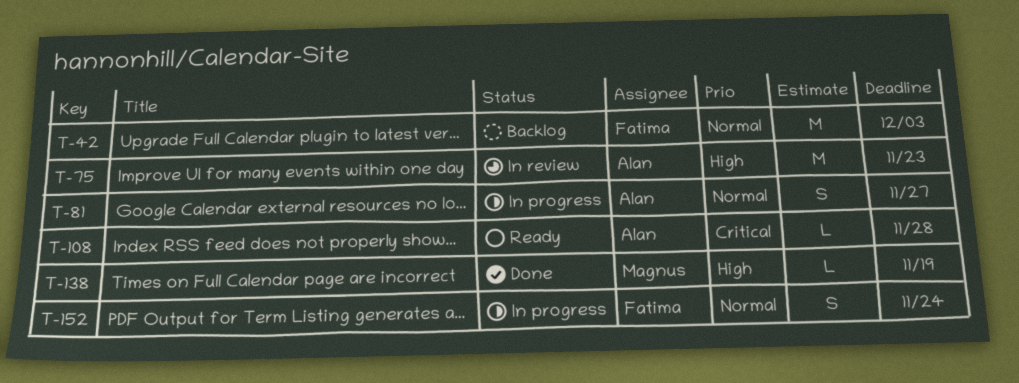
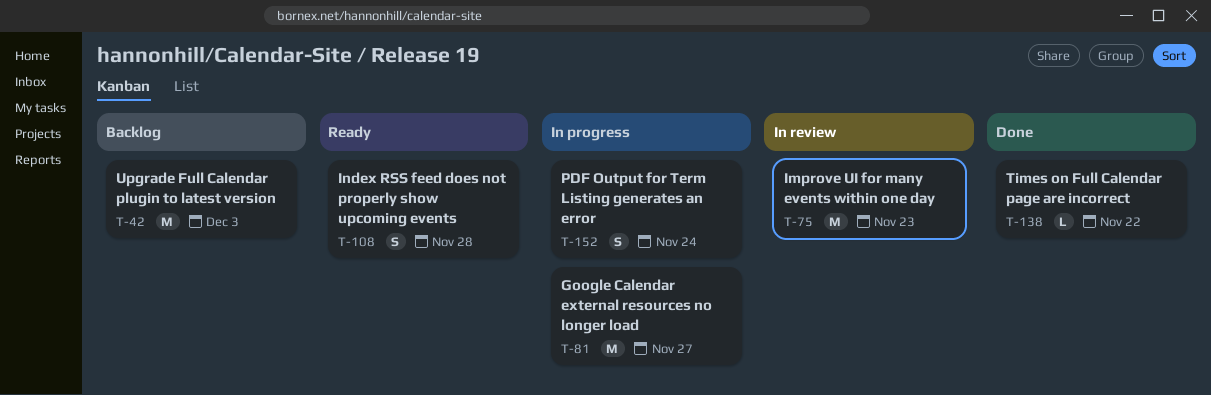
T-81, estimate: S -> M
T-108, estimate: L -> S
T-138, due: Nov 19 -> Nov 22

